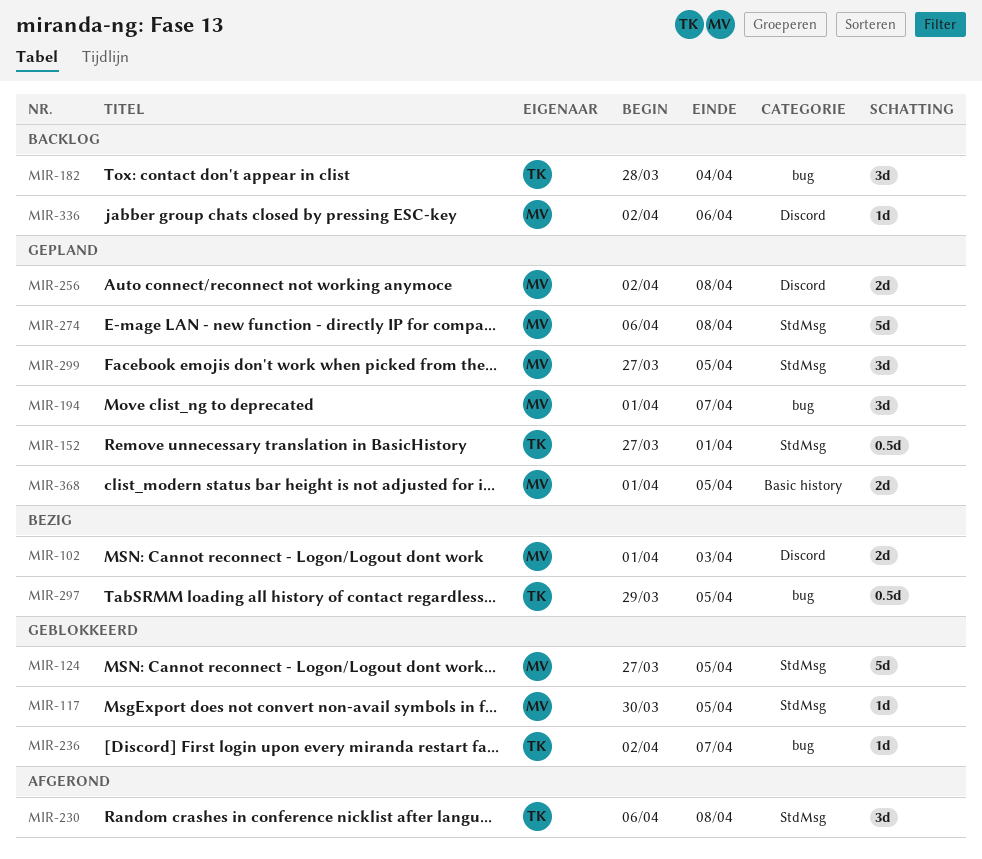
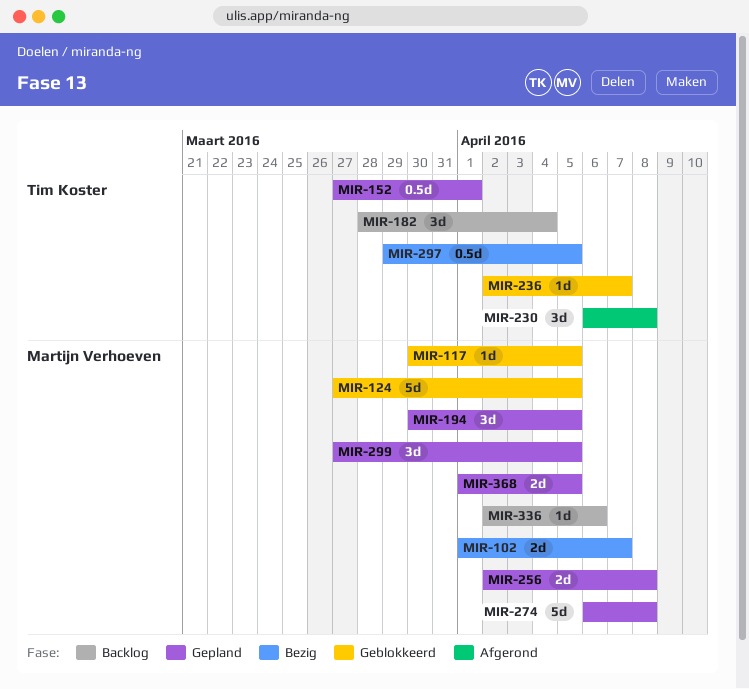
MIR-102, due: Apr 3 -> Apr 7
MIR-194, start: Apr 1 -> Mar 30
MIR-194, due: Apr 7 -> Apr 5

